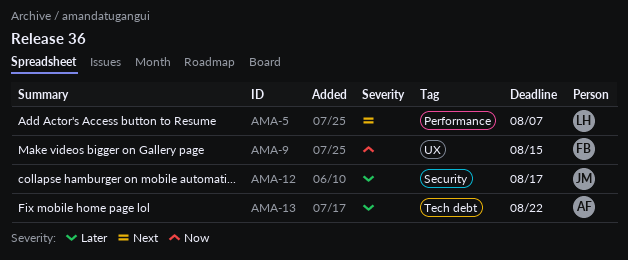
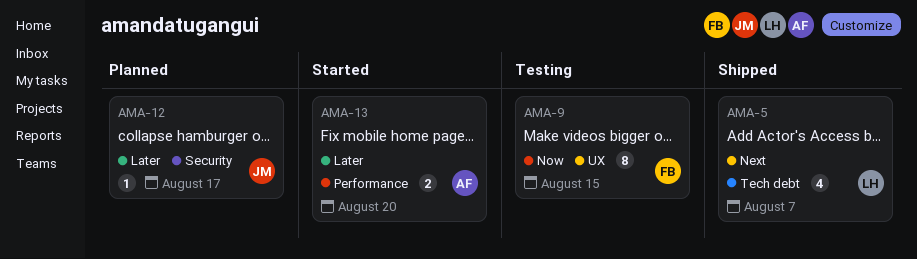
AMA-5, label: Performance -> Tech debt
AMA-13, label: Tech debt -> Performance
AMA-13, due: Aug 22 -> Aug 20

